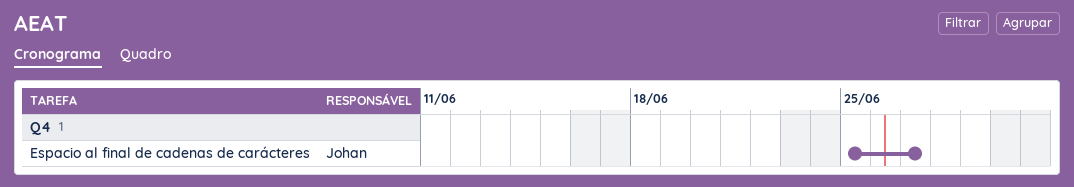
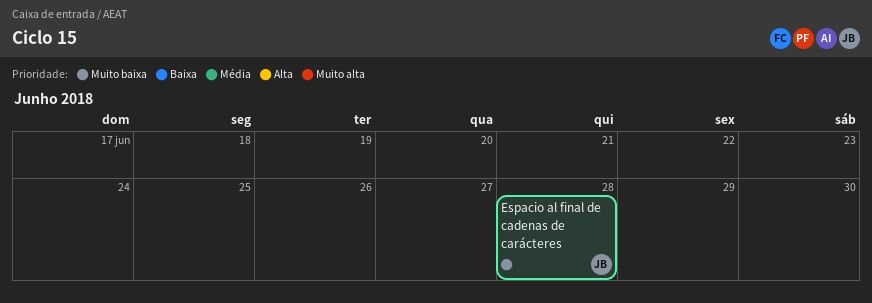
Espacio al final de cadenas de carácteres, due: Jun 27 -> Jun 28

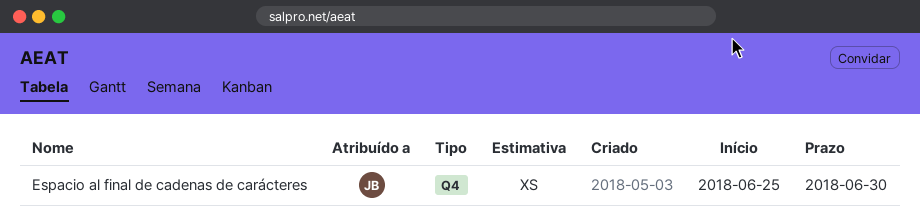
Espacio al final de cadenas de carácteres, due: Jun 28 -> Jun 30

